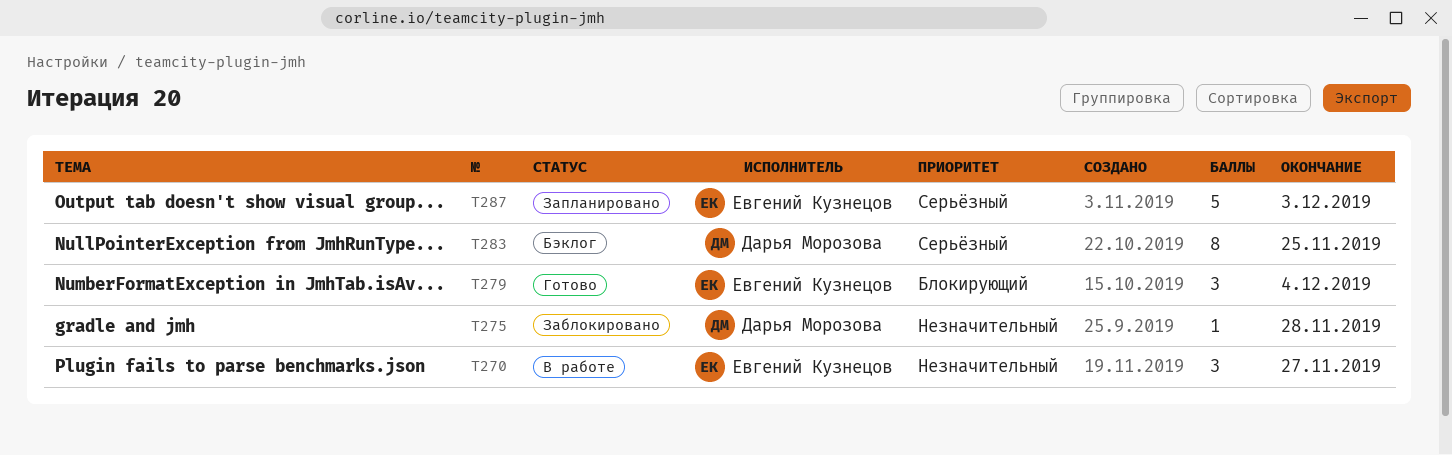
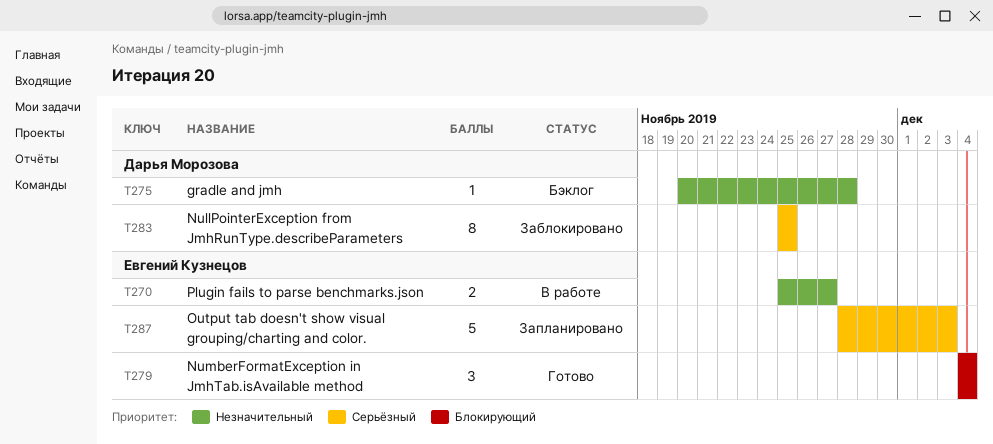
T270, estimate: 3 -> 2
T275, status: Заблокировано -> Бэклог
T283, status: Бэклог -> Заблокировано

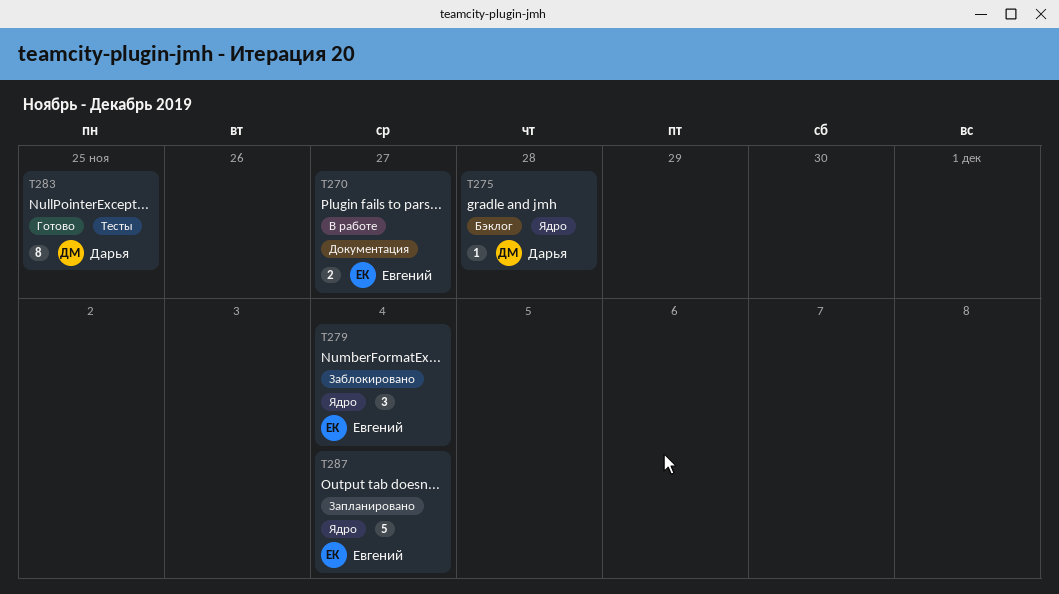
T279, status: Готово -> Заблокировано
T283, status: Заблокировано -> Готово
T287, due: Dec 3 -> Dec 4

